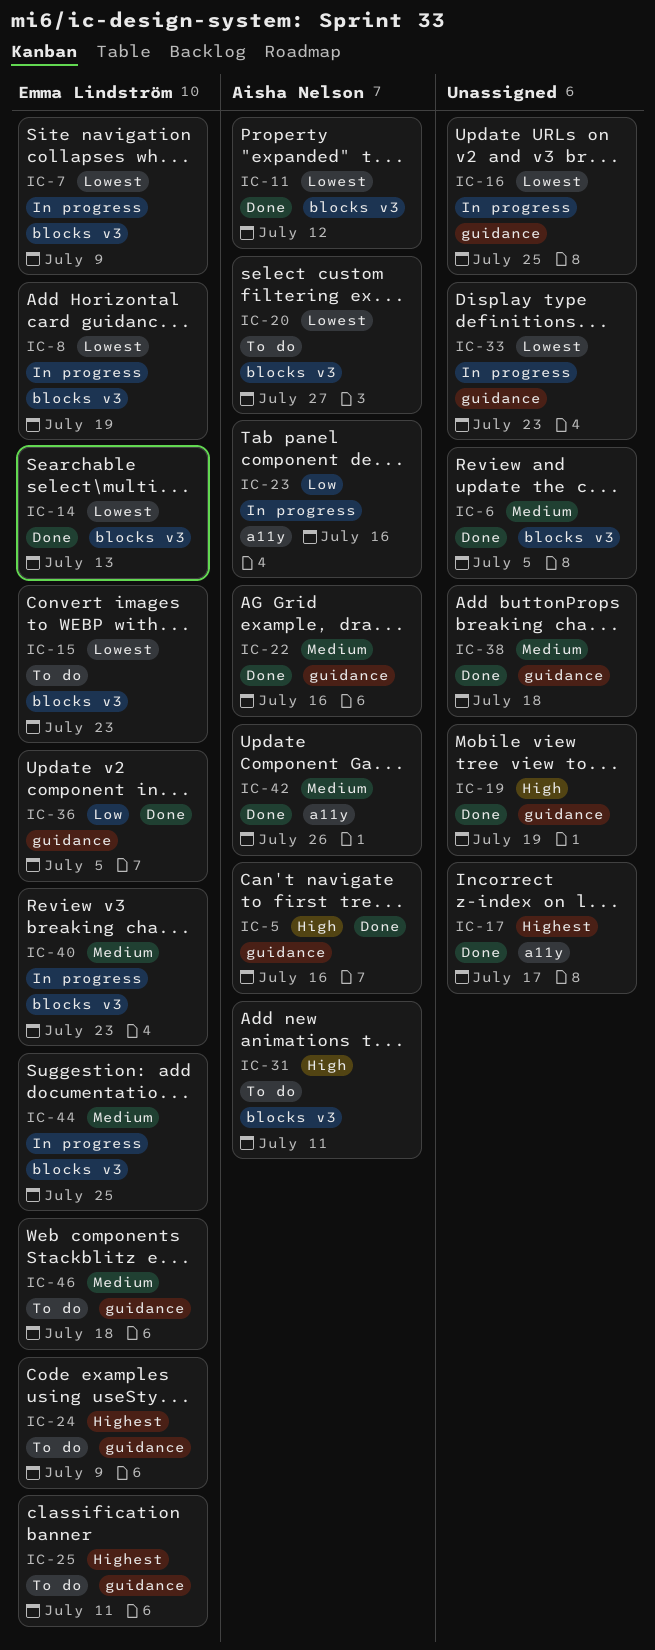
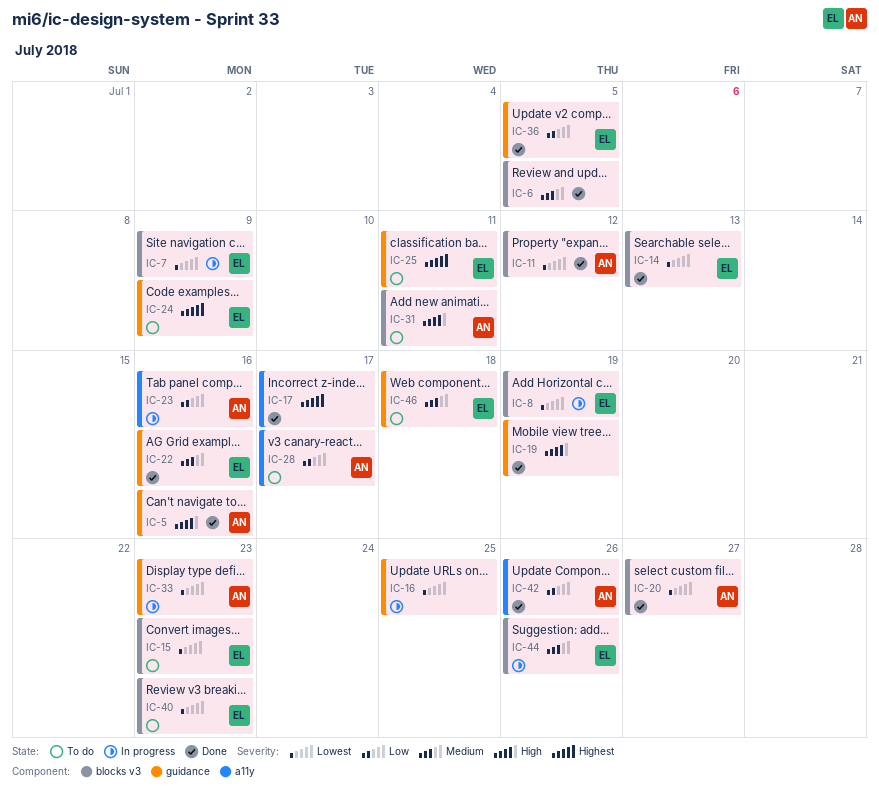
IC-20, status: To do -> Done
IC-22, owner: Aisha Nelson -> Emma Lindström
IC-28: none -> present
IC-33, owner: none -> Aisha Nelson
IC-38: present -> none
IC-40, status: In progress -> To do
IC-40, priority: Medium -> Lowest
IC-42, priority: Medium -> Low
IC-44, due: Jul 25 -> Jul 26

